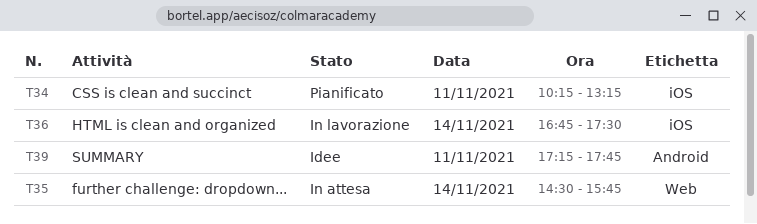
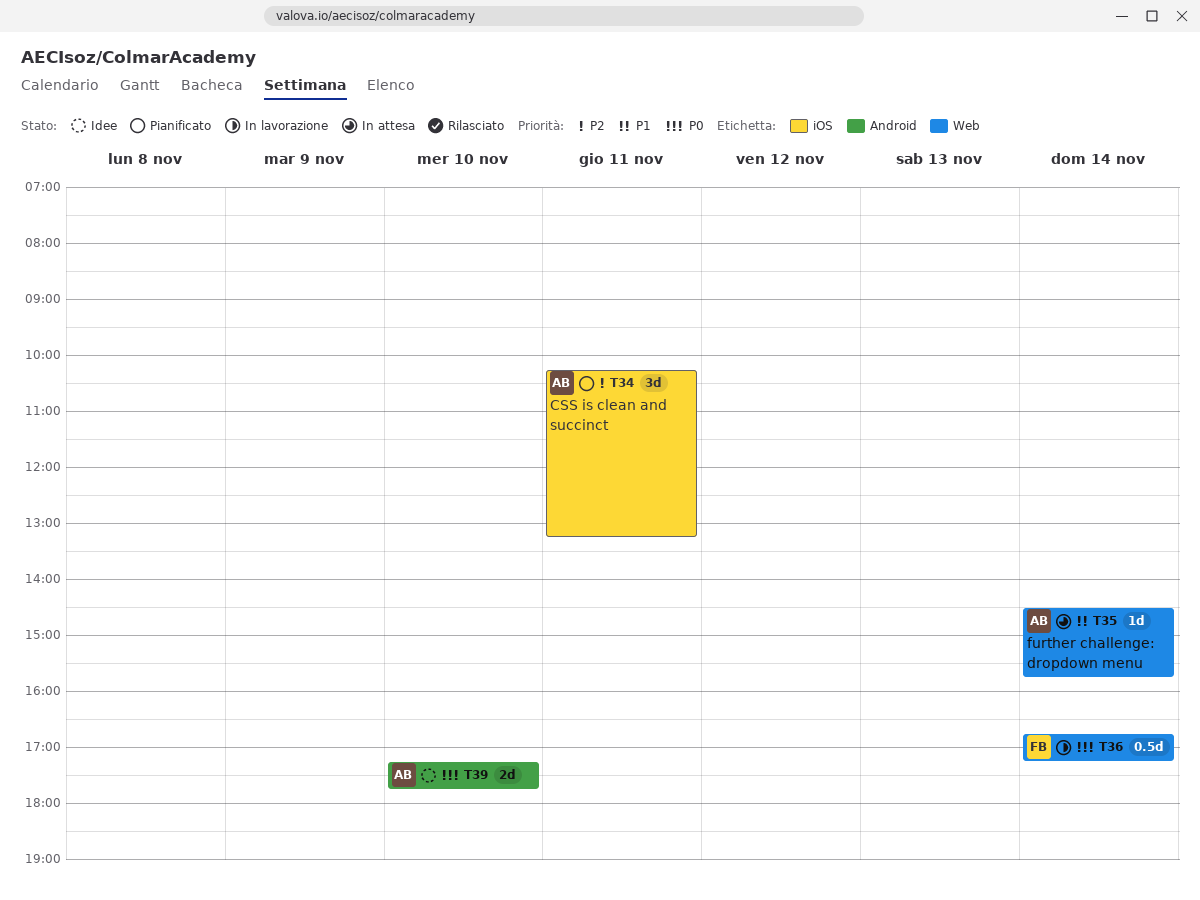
T36, label: iOS -> Web
T36, ends: 17:30 -> 17:15
T39, day: Nov 11 -> Nov 10

